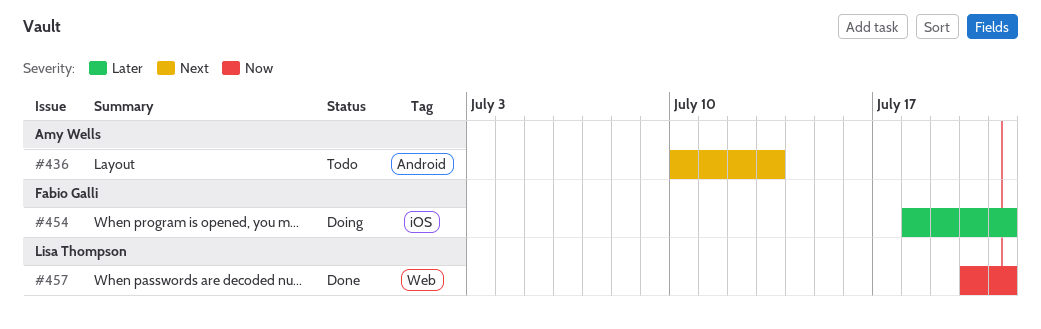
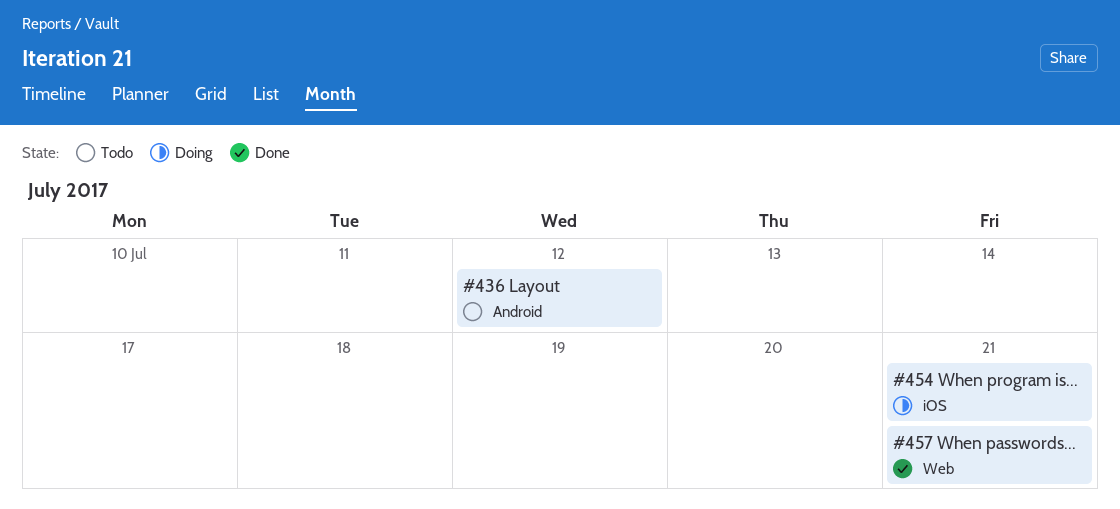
#436, due: Jul 13 -> Jul 12

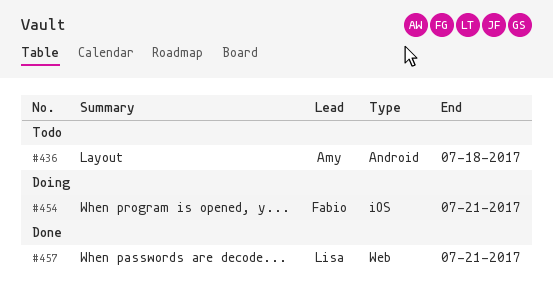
#436, due: Jul 12 -> Jul 18

